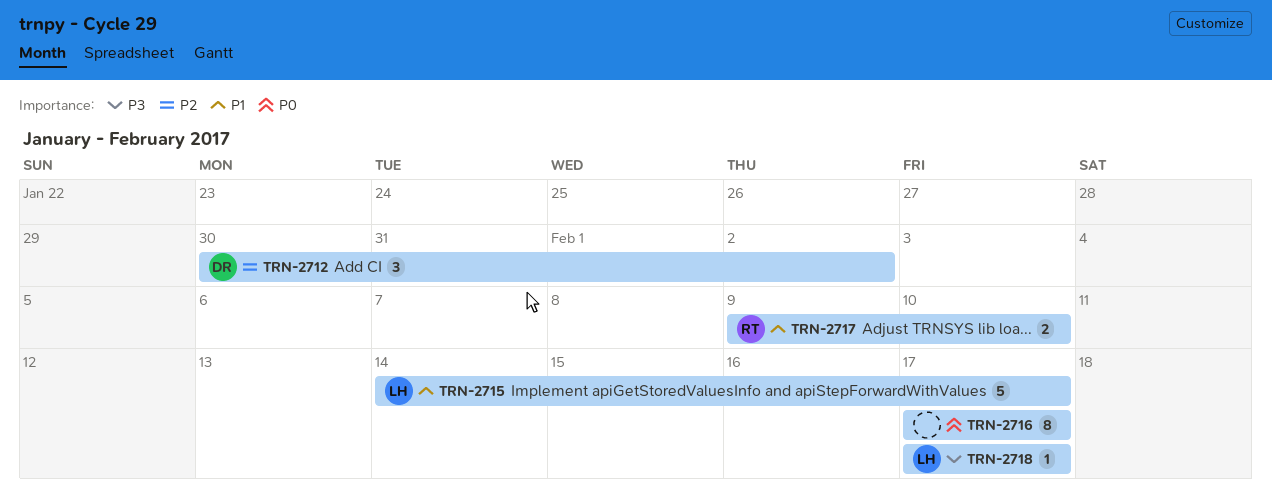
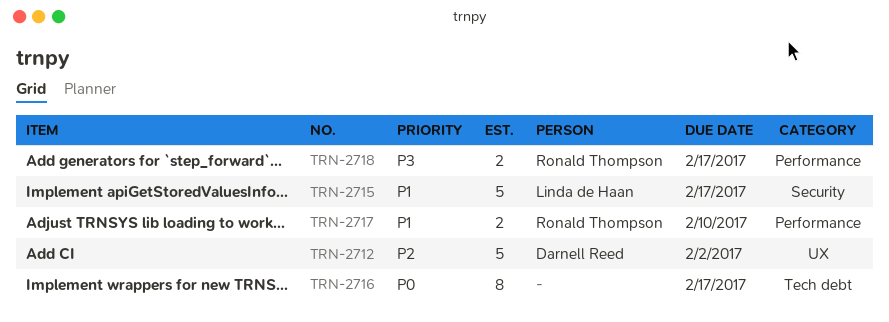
TRN-2712, estimate: 3 -> 5
TRN-2718, owner: Linda de Haan -> Ronald Thompson
TRN-2718, estimate: 1 -> 2

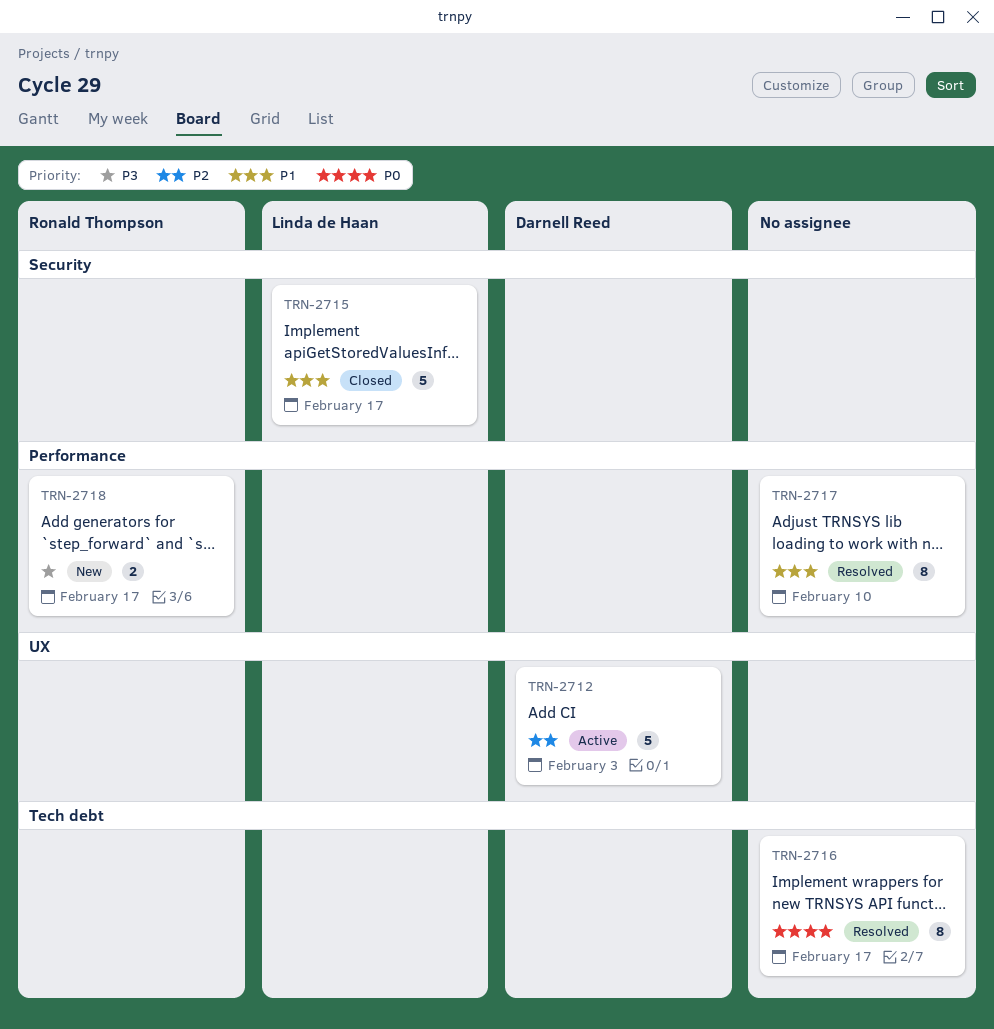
TRN-2712, due: Feb 2 -> Feb 3
TRN-2717, owner: Ronald Thompson -> none
TRN-2717, estimate: 2 -> 8

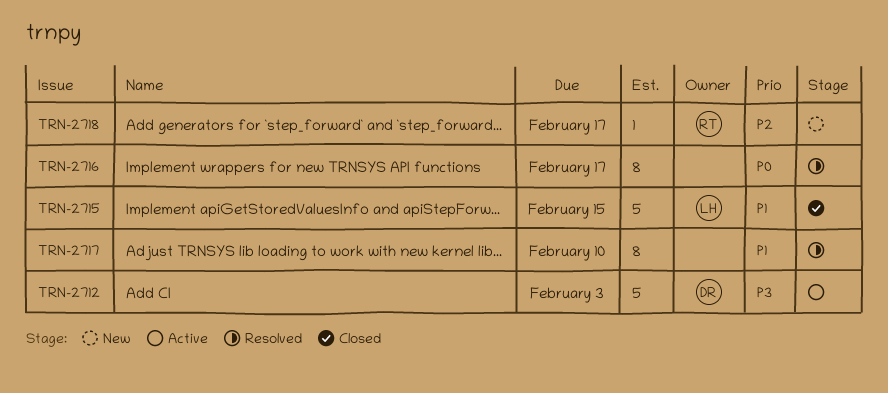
TRN-2712, priority: P2 -> P3
TRN-2715, due: Feb 17 -> Feb 15
TRN-2718, priority: P3 -> P2
TRN-2718, estimate: 2 -> 1

